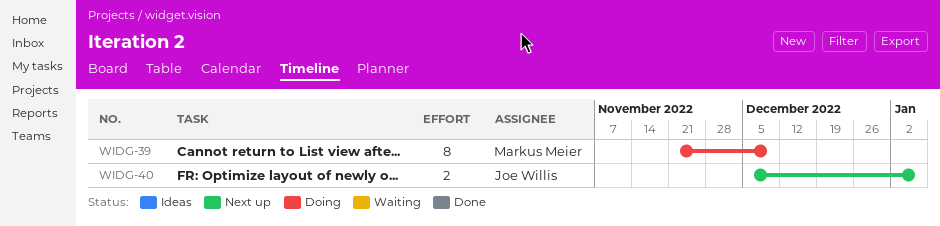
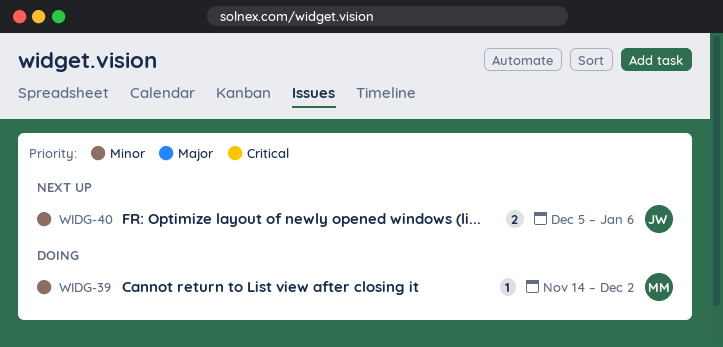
WIDG-39, estimate: 8 -> 1
WIDG-39, start: Nov 21 -> Nov 14
WIDG-39, due: Dec 9 -> Dec 2

